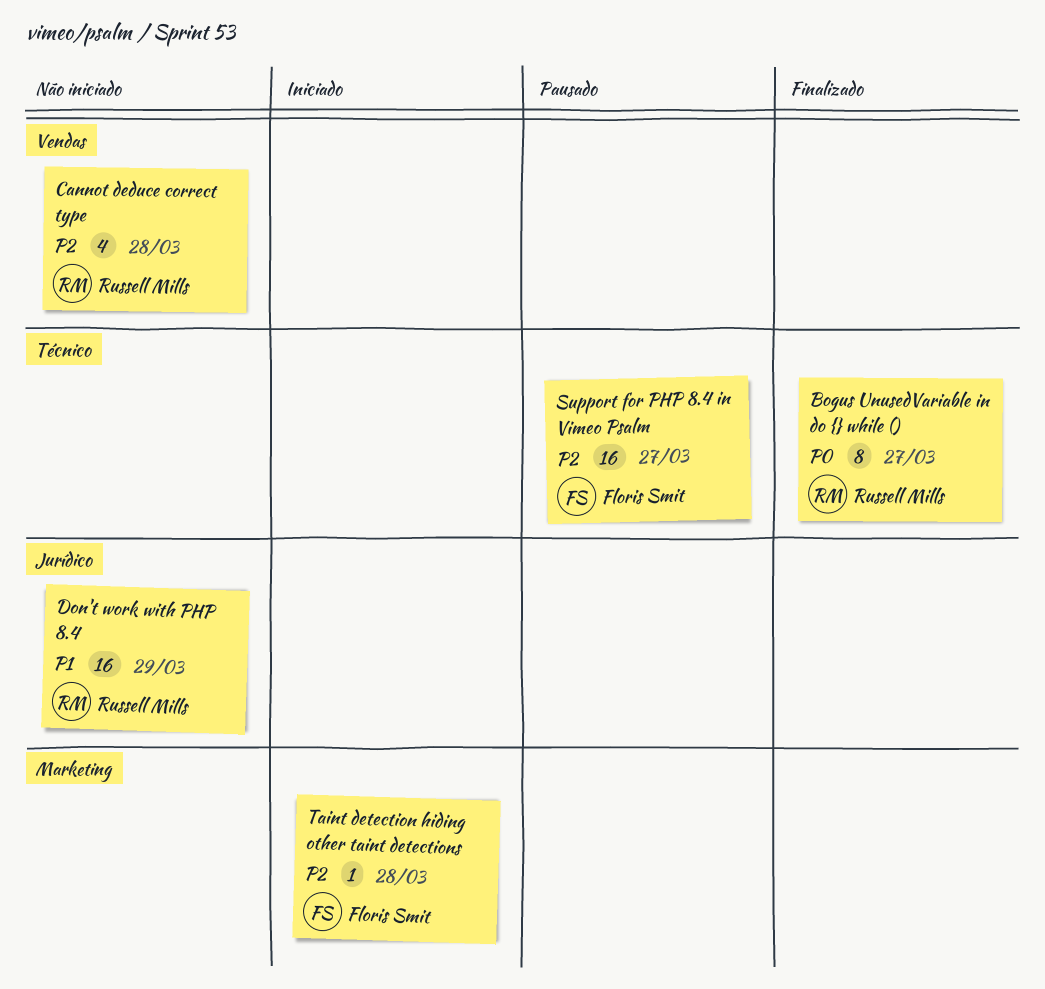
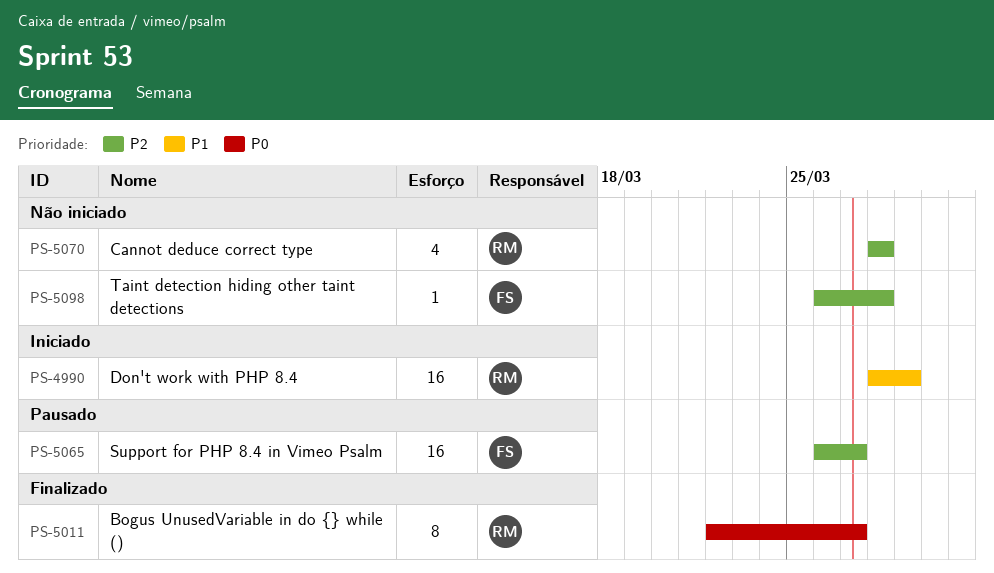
Don't work with PHP 8.4, status: Não iniciado -> Iniciado
Taint detection hiding other taint detections, status: Iniciado -> Não iniciado

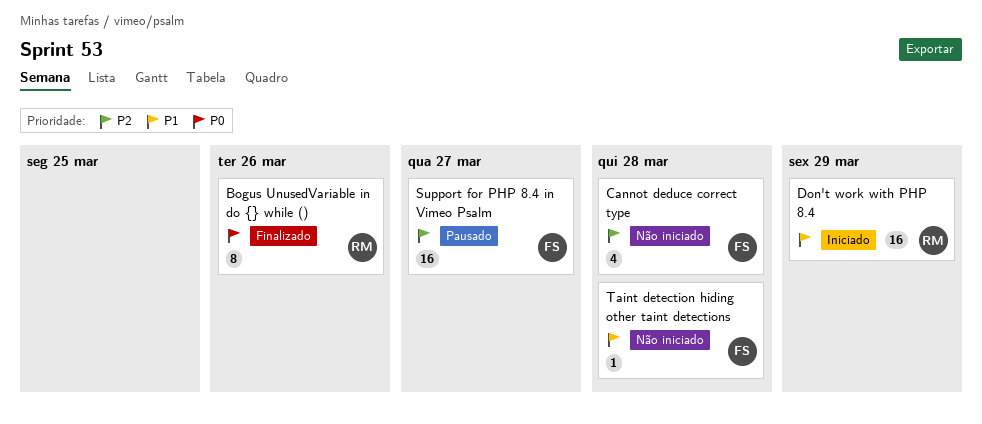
Bogus UnusedVariable in do {} while (), due: Mar 27 -> Mar 26
Cannot deduce correct type, owner: RM -> FS
Taint detection hiding other taint detections, priority: P2 -> P1

